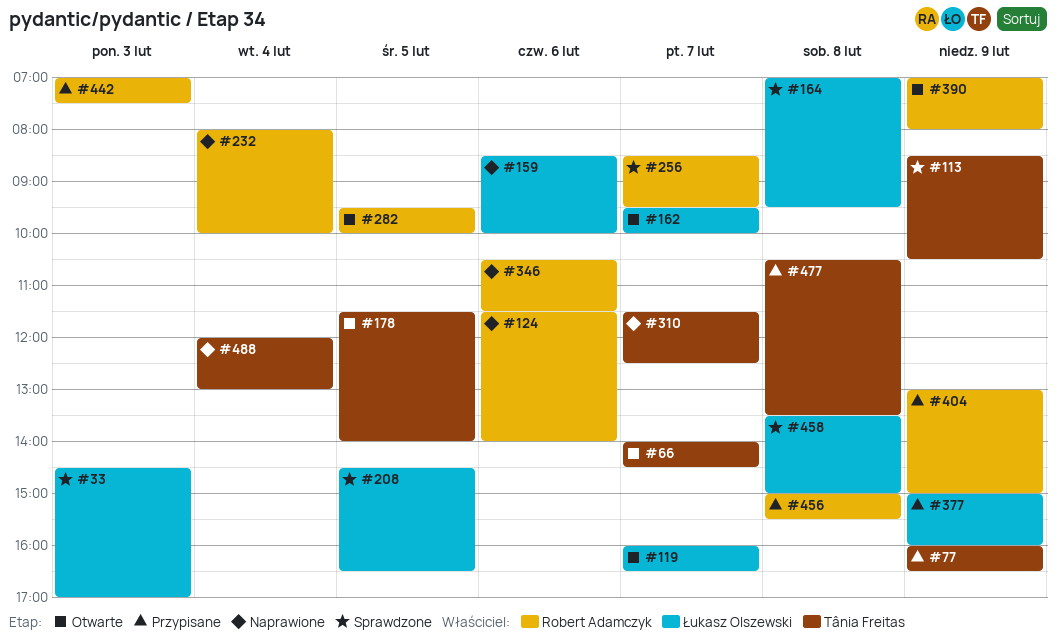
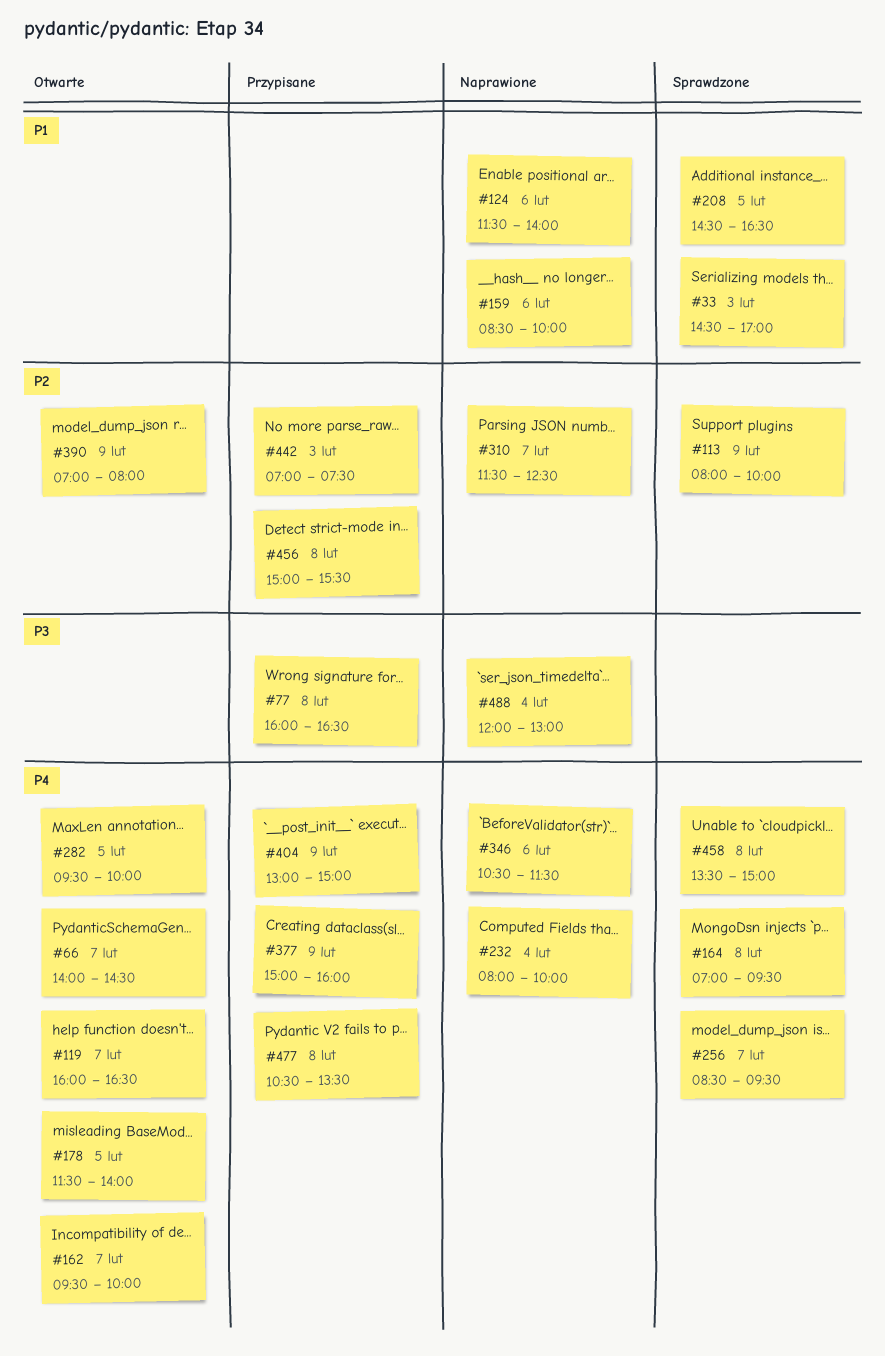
#77, day: Feb 9 -> Feb 8
#113, begins: 08:30 -> 08:00
#113, ends: 10:30 -> 10:00

